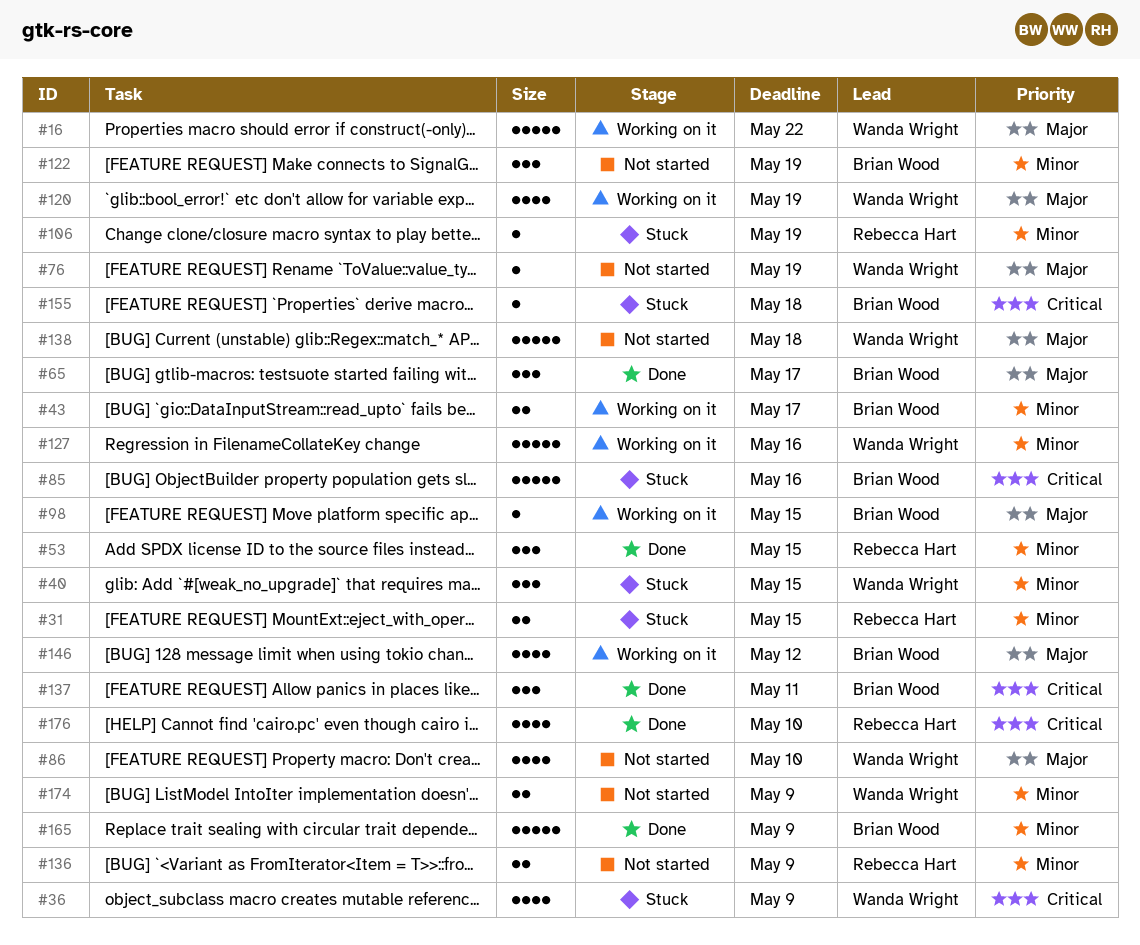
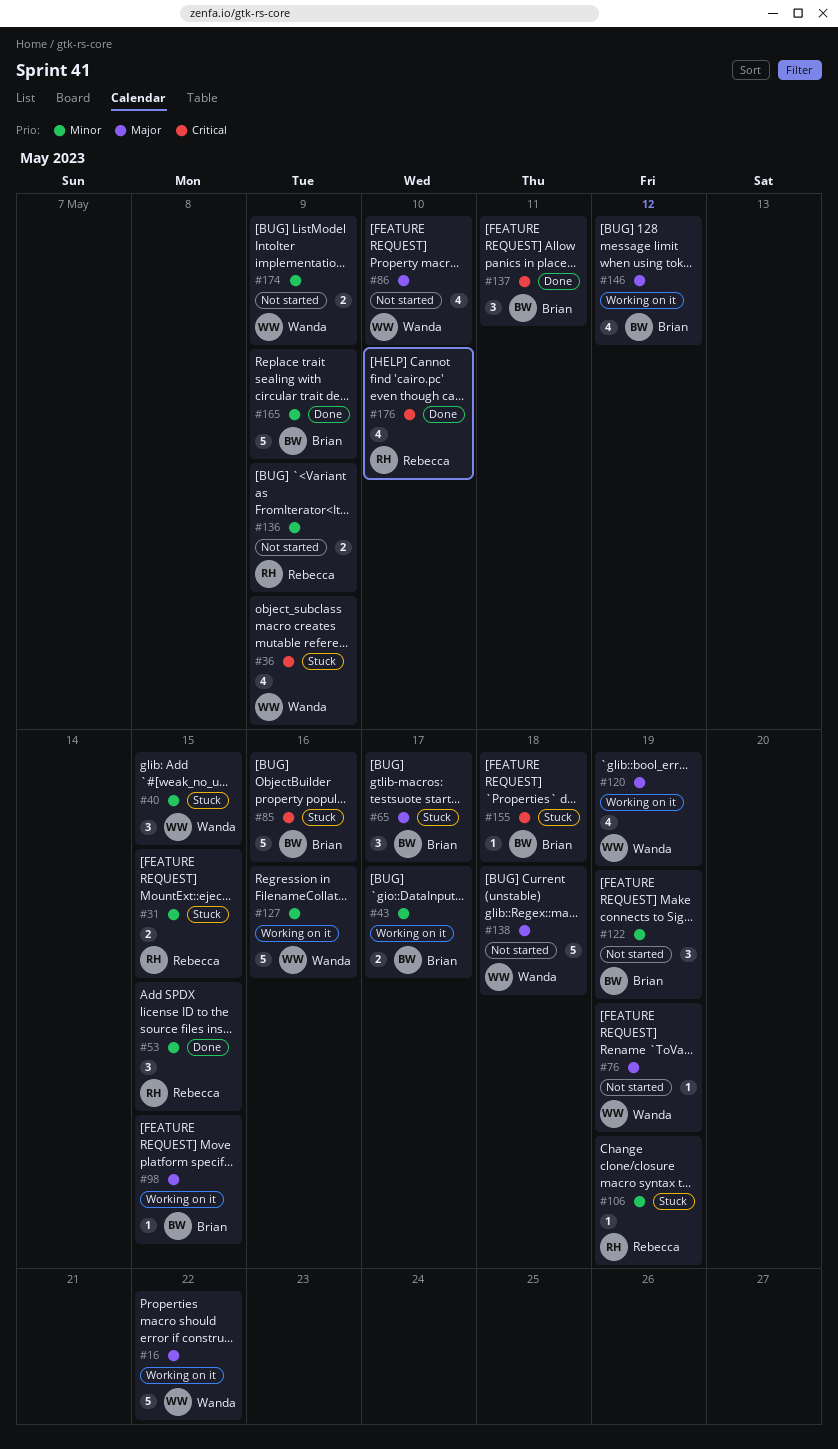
#65, status: Done -> Stuck

